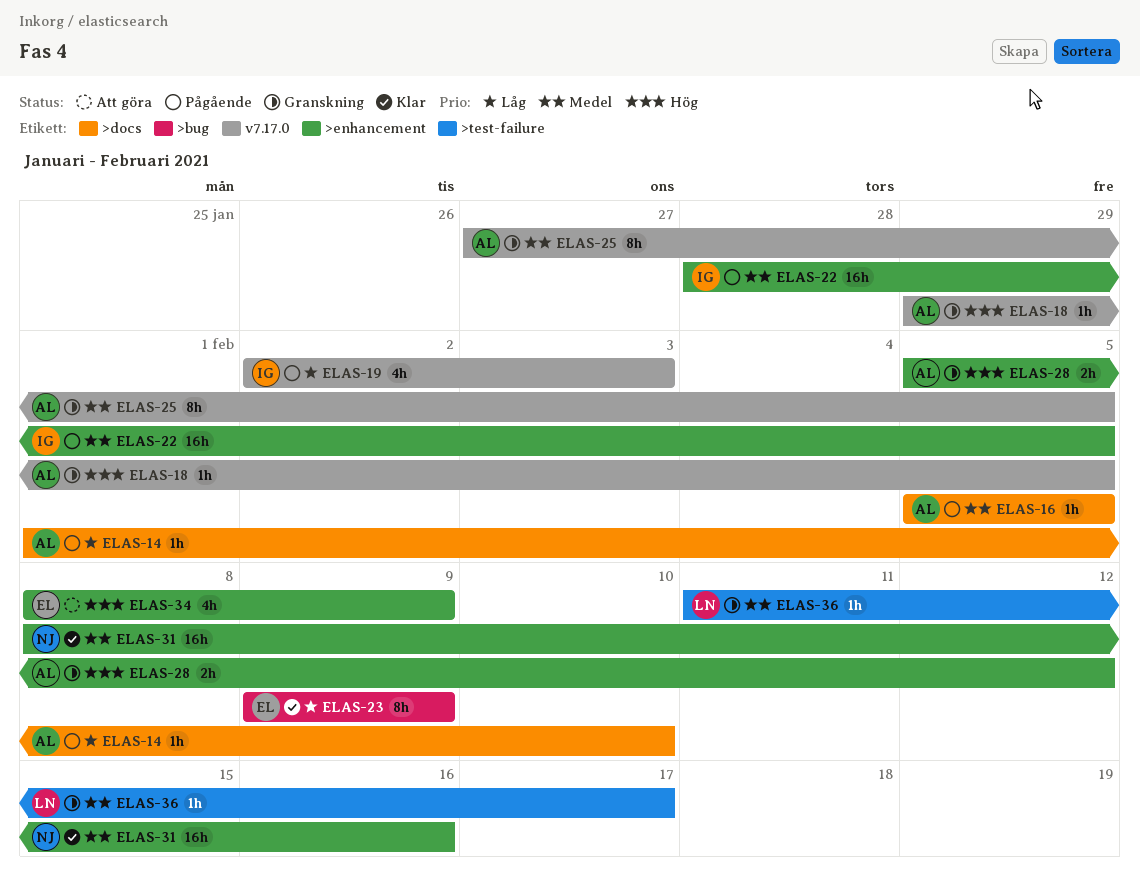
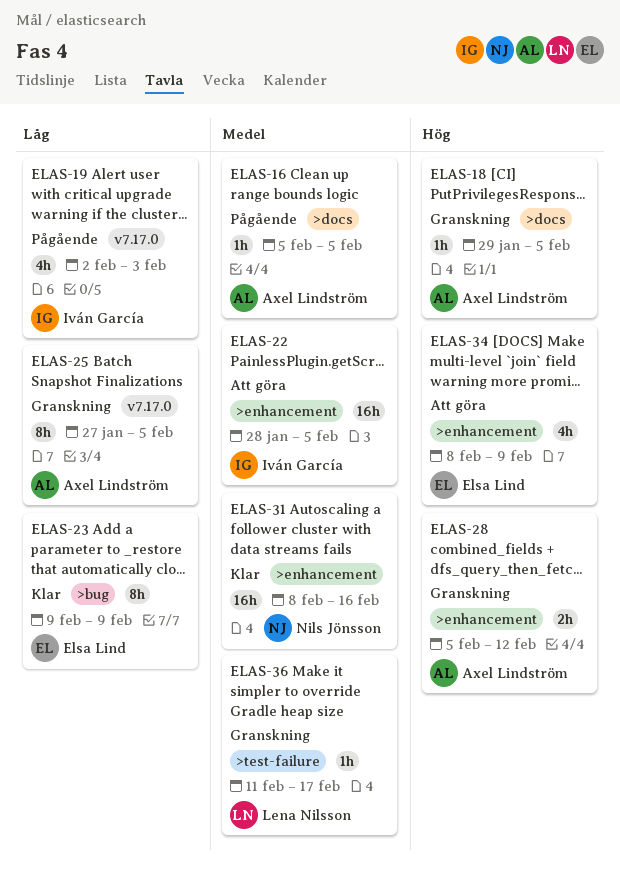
ELAS-14: present -> none
ELAS-18, label: v7.17.0 -> >docs
ELAS-22, status: Pågående -> Att göra
ELAS-25, priority: Medel -> Låg

